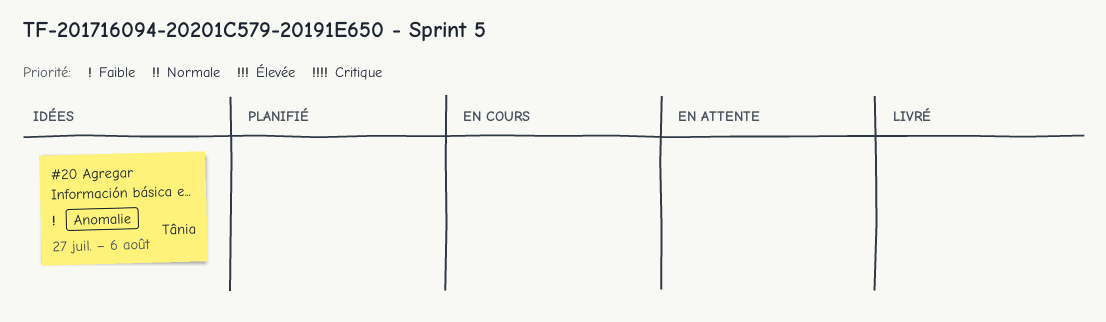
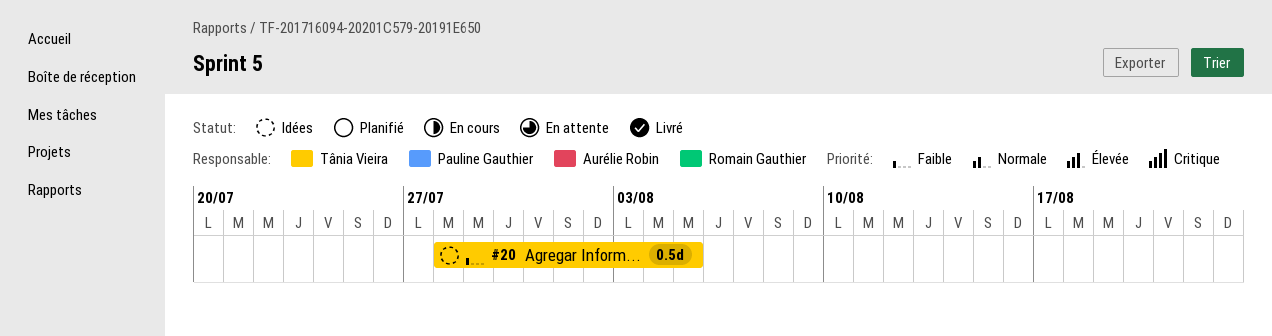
#20, start: Jul 27 -> Jul 28
#20, due: Aug 6 -> Aug 5

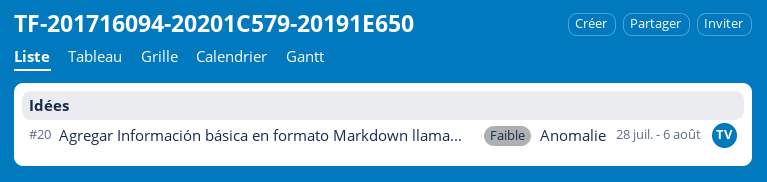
#20, due: Aug 5 -> Aug 6

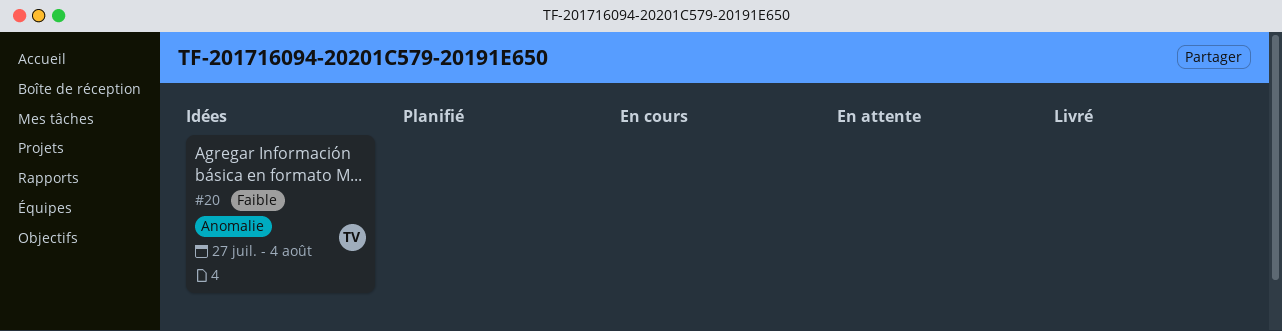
#20, start: Jul 28 -> Jul 27
#20, due: Aug 6 -> Aug 4

